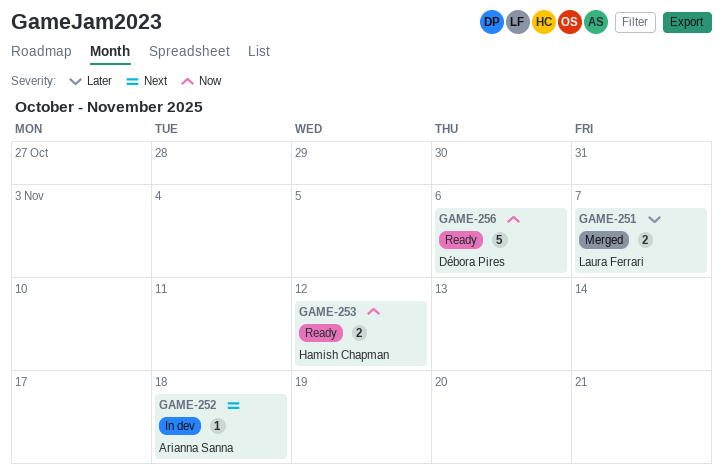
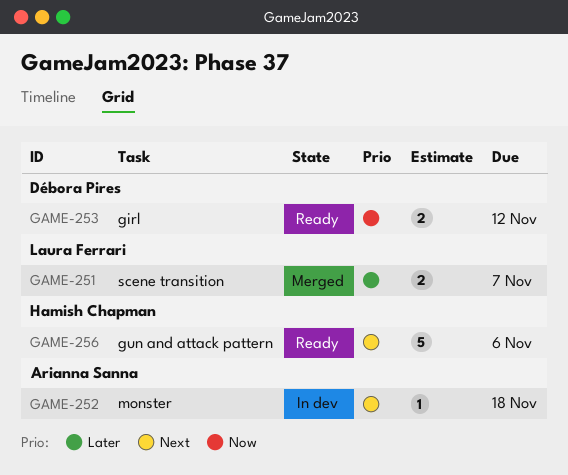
GAME-253, owner: Hamish Chapman -> Débora Pires
GAME-256, owner: Débora Pires -> Hamish Chapman
GAME-256, priority: Now -> Next

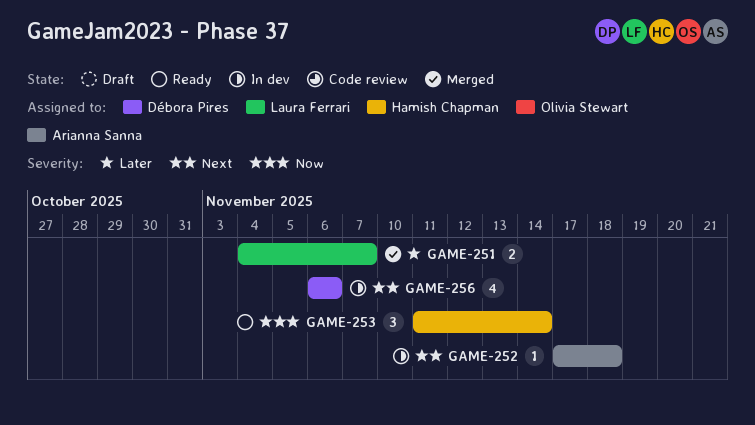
GAME-253, owner: Débora Pires -> Hamish Chapman
GAME-253, estimate: 2 -> 3
GAME-253, due: Nov 12 -> Nov 14
GAME-256, status: Ready -> In dev
GAME-256, owner: Hamish Chapman -> Débora Pires
GAME-256, estimate: 5 -> 4

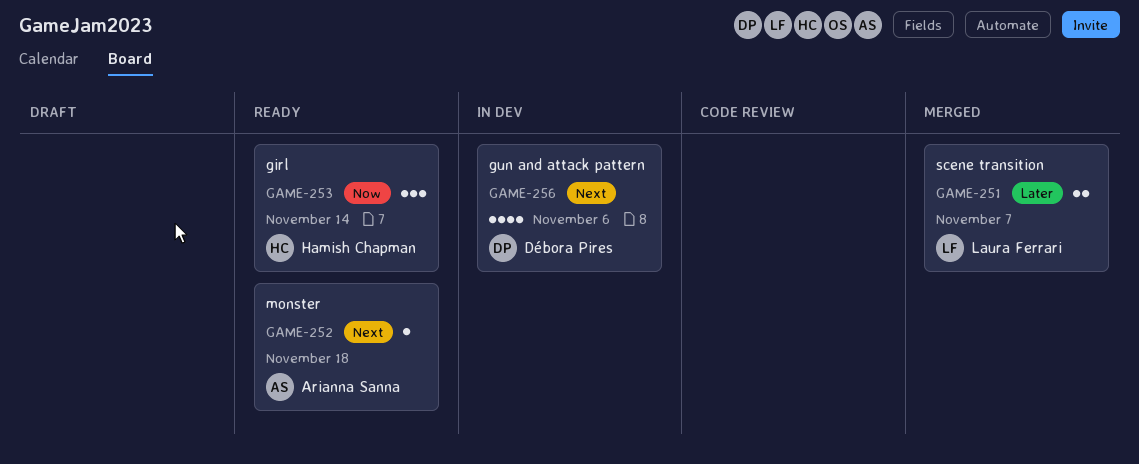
GAME-252, status: In dev -> Ready

